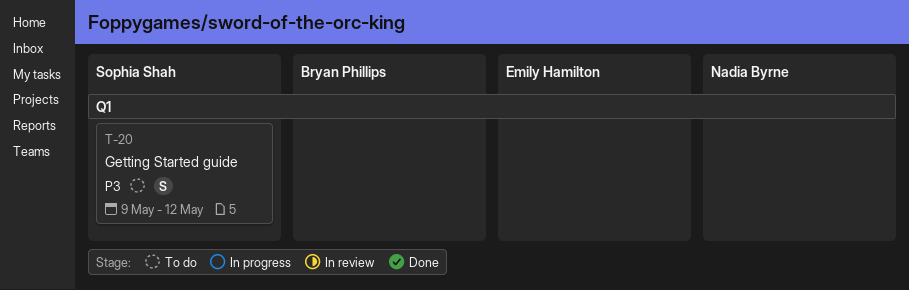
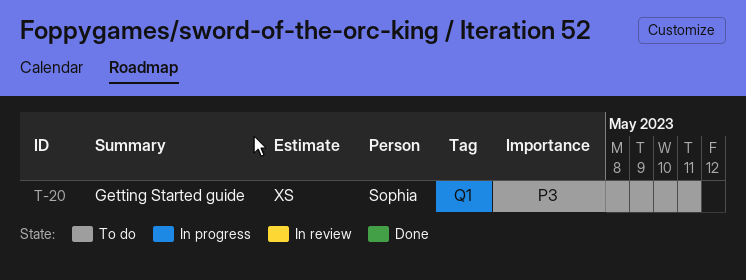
T-20, estimate: S -> XS
T-20, start: May 9 -> May 8
T-20, due: May 12 -> May 11

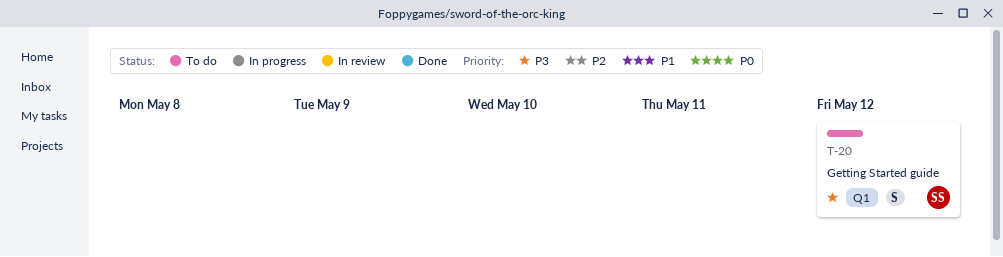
T-20, estimate: XS -> S
T-20, due: May 11 -> May 12

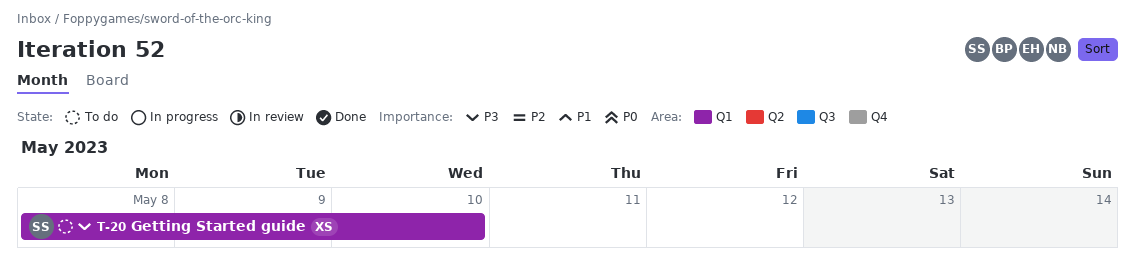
T-20, estimate: S -> XS
T-20, due: May 12 -> May 10

